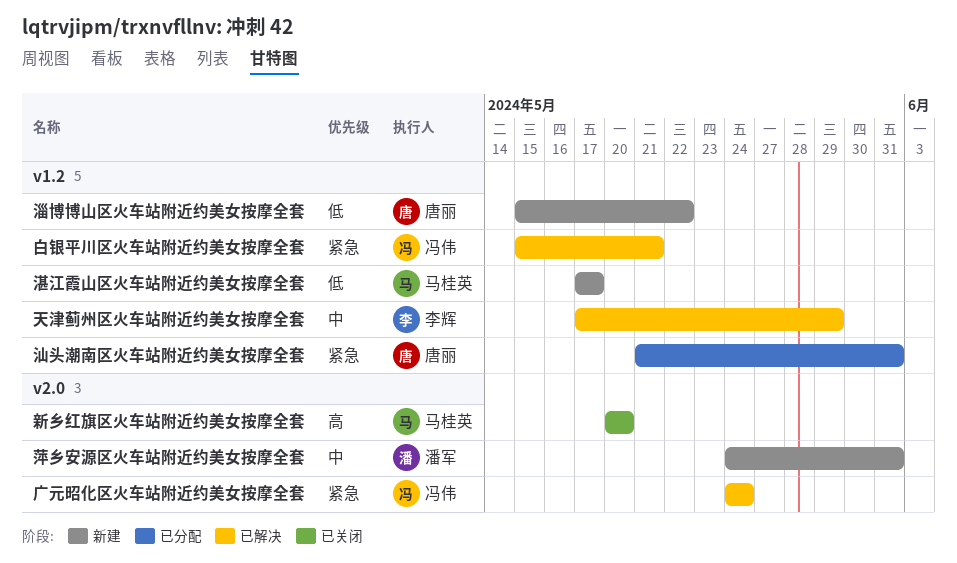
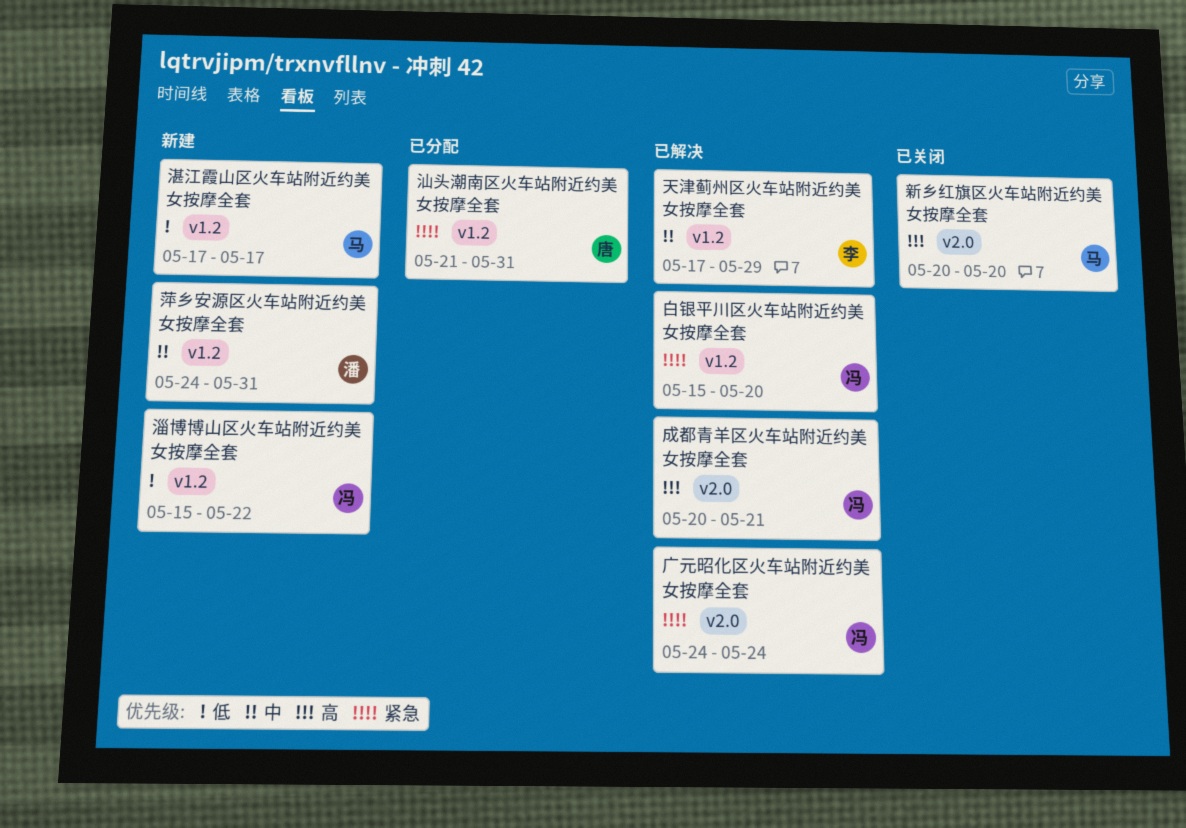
成都青羊区火车站附近约美女按摩全套: none -> present
淄博博山区火车站附近约美女按摩全套, owner: 唐丽 -> 冯伟
白银平川区火车站附近约美女按摩全套, due: May 21 -> May 20
萍乡安源区火车站附近约美女按摩全套, label: v2.0 -> v1.2

